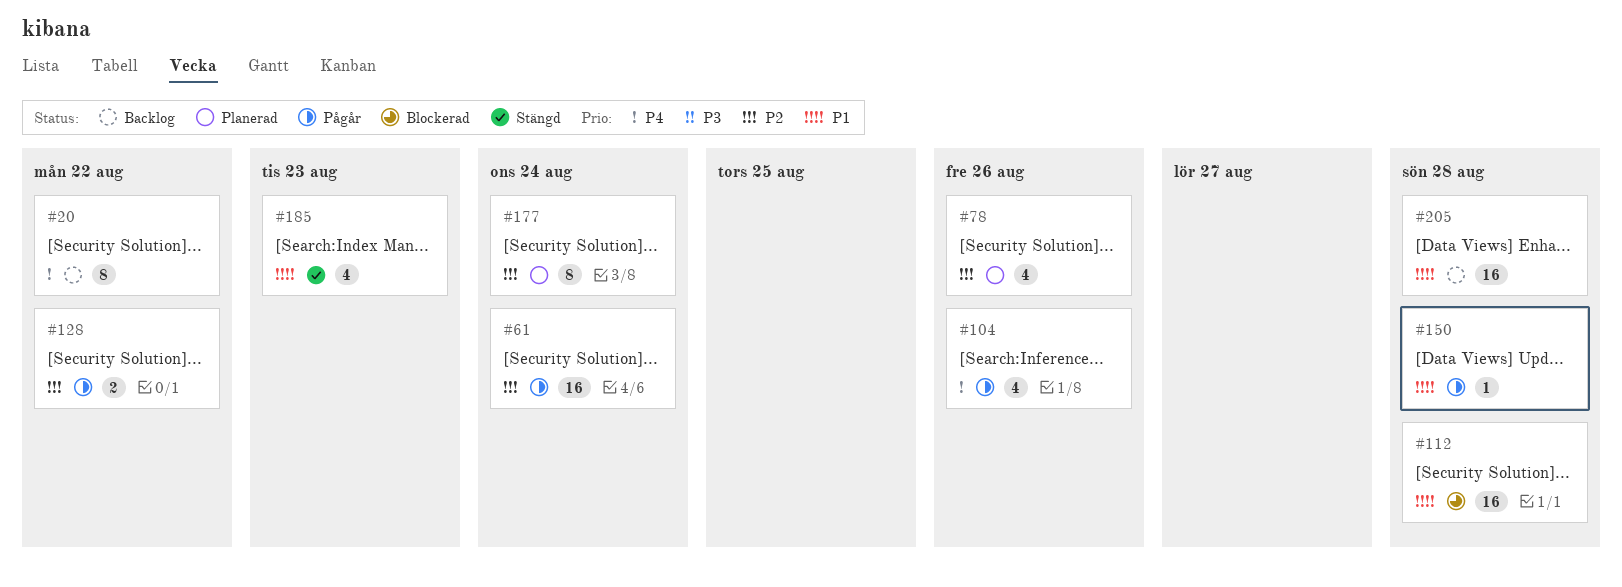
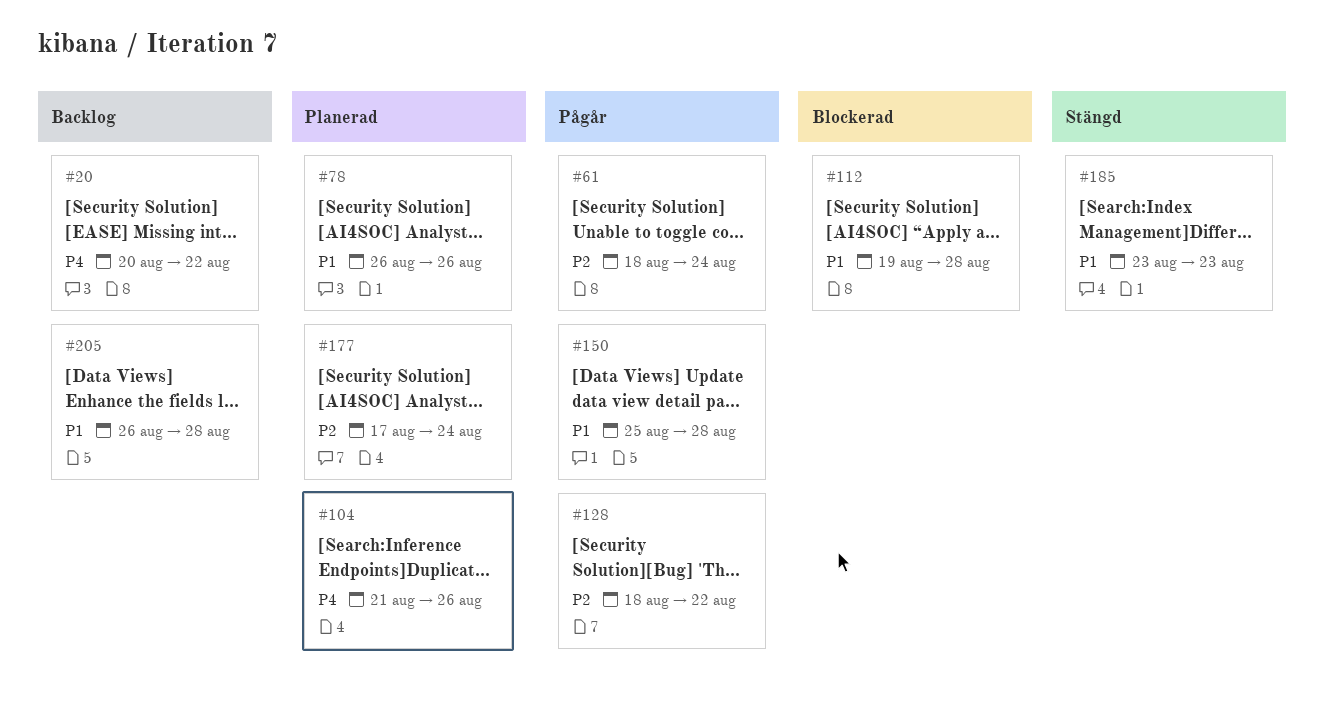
#78, priority: P2 -> P1
#104, status: Pågår -> Planerad

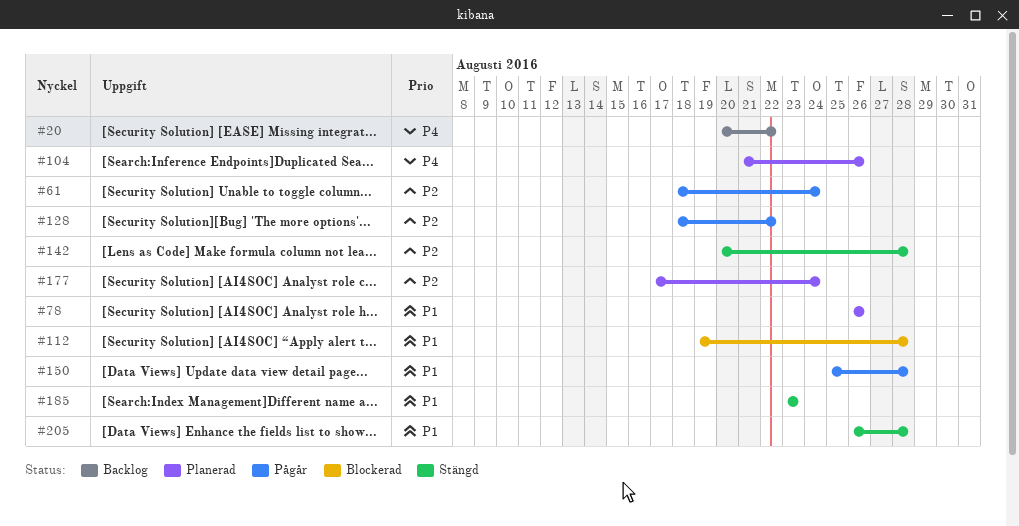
#142: none -> present
#205, status: Backlog -> Stängd

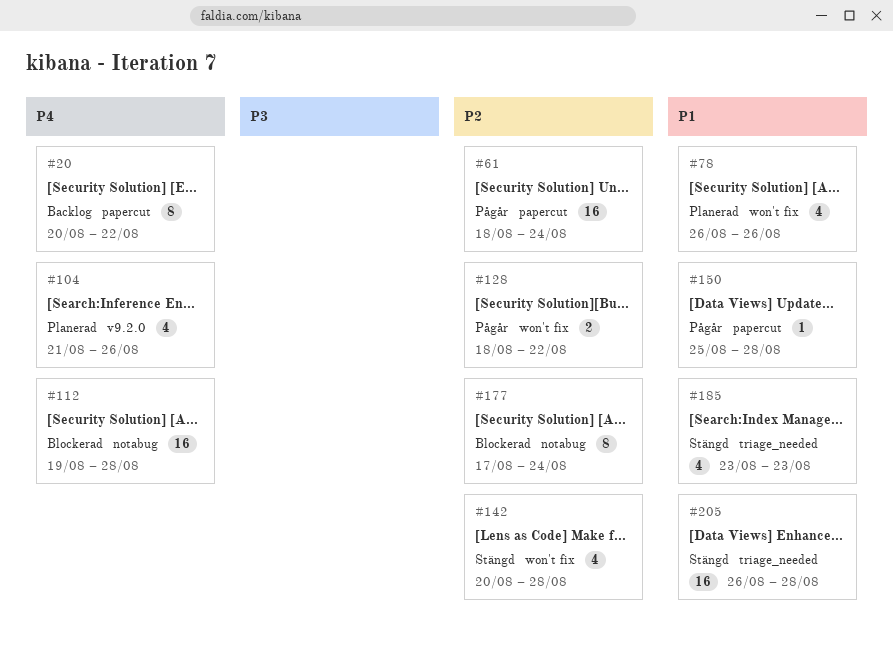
#112, priority: P1 -> P4
#177, status: Planerad -> Blockerad

